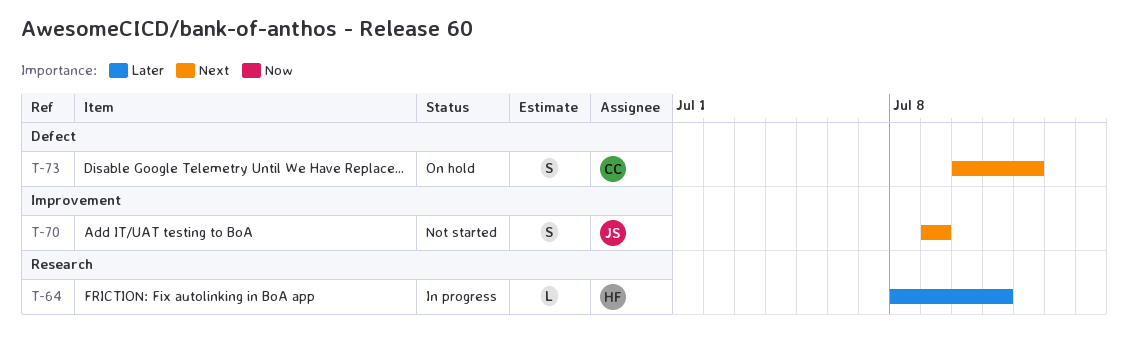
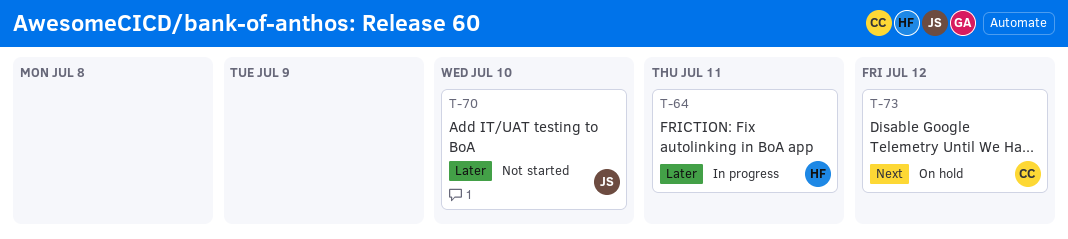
T-70, priority: Next -> Later
T-70, due: Jul 9 -> Jul 10

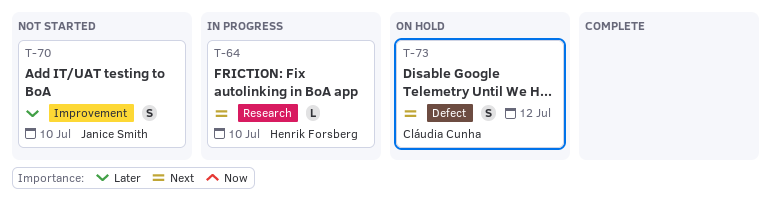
T-64, priority: Later -> Next
T-64, due: Jul 11 -> Jul 10

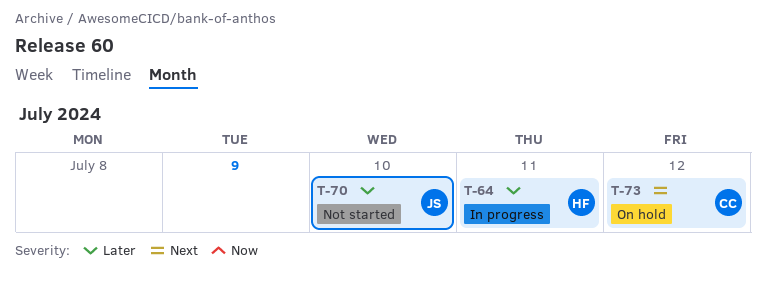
T-64, priority: Next -> Later
T-64, due: Jul 10 -> Jul 11

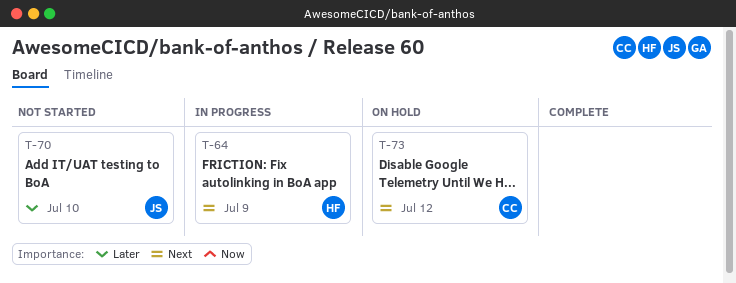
T-64, priority: Later -> Next
T-64, due: Jul 11 -> Jul 9

